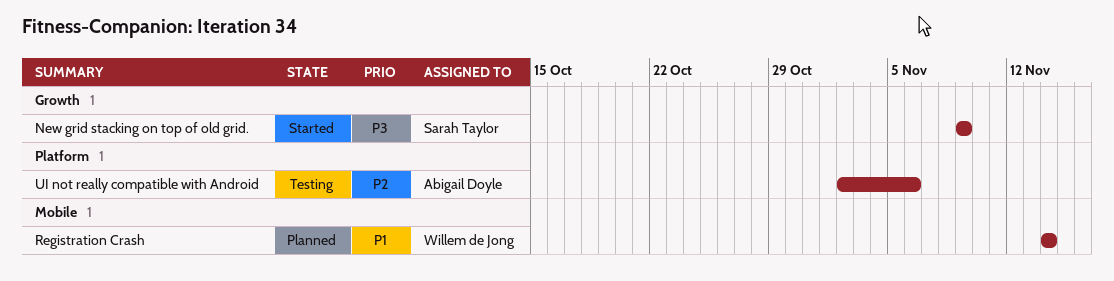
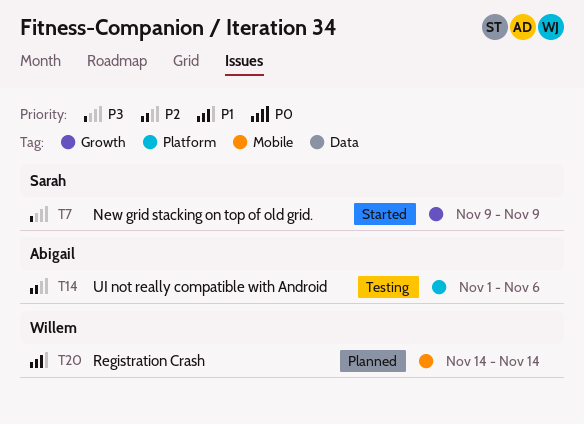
UI not really compatible with Android, start: Nov 2 -> Nov 1

